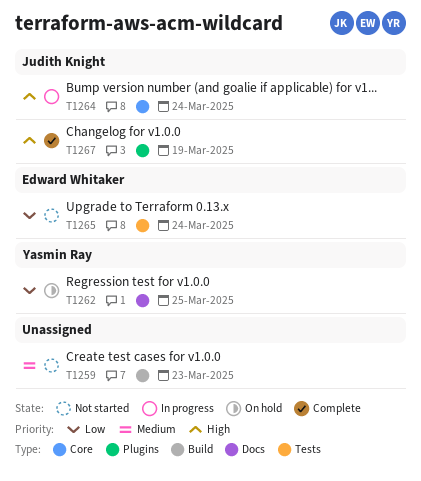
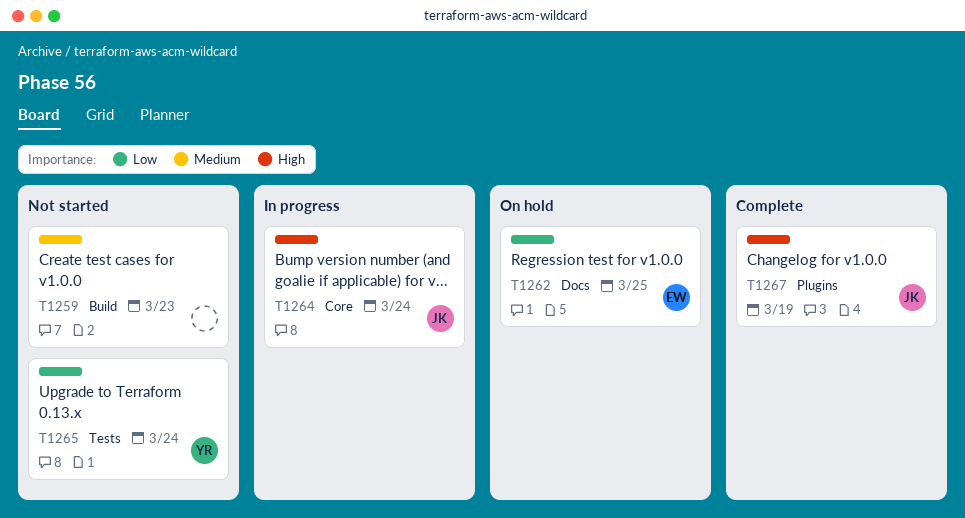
T1262, owner: Yasmin Ray -> Edward Whitaker
T1265, owner: Edward Whitaker -> Yasmin Ray

